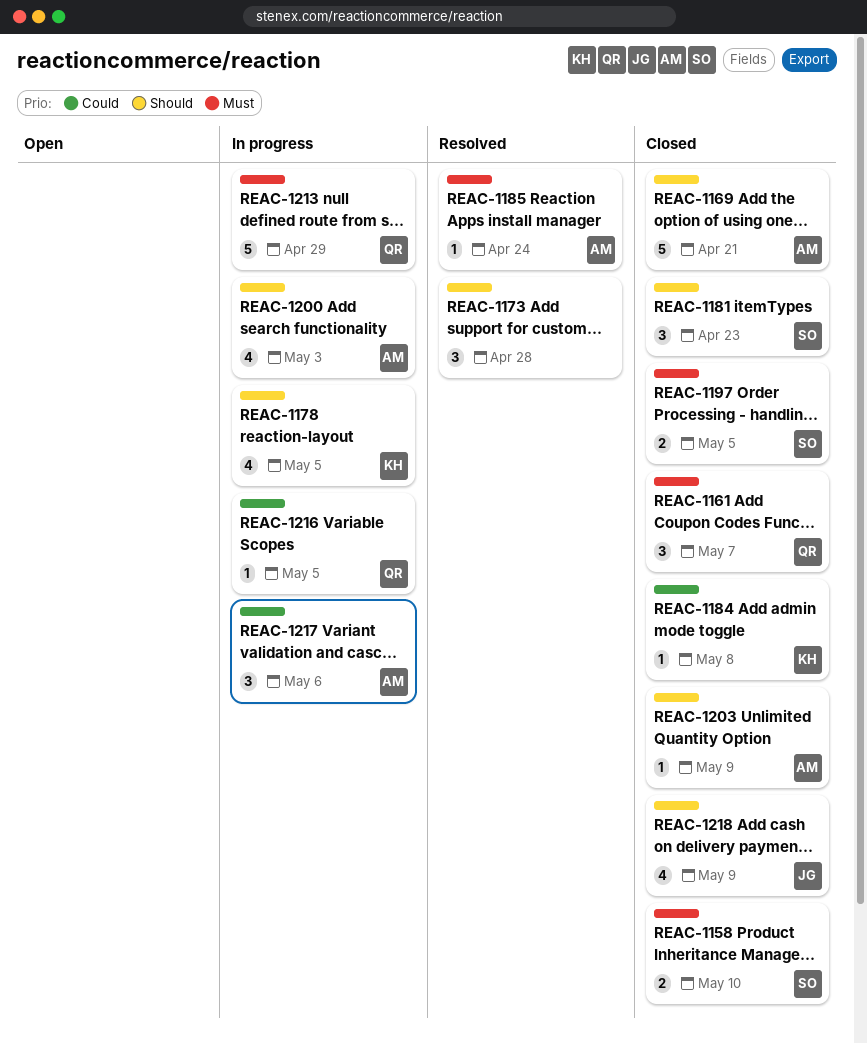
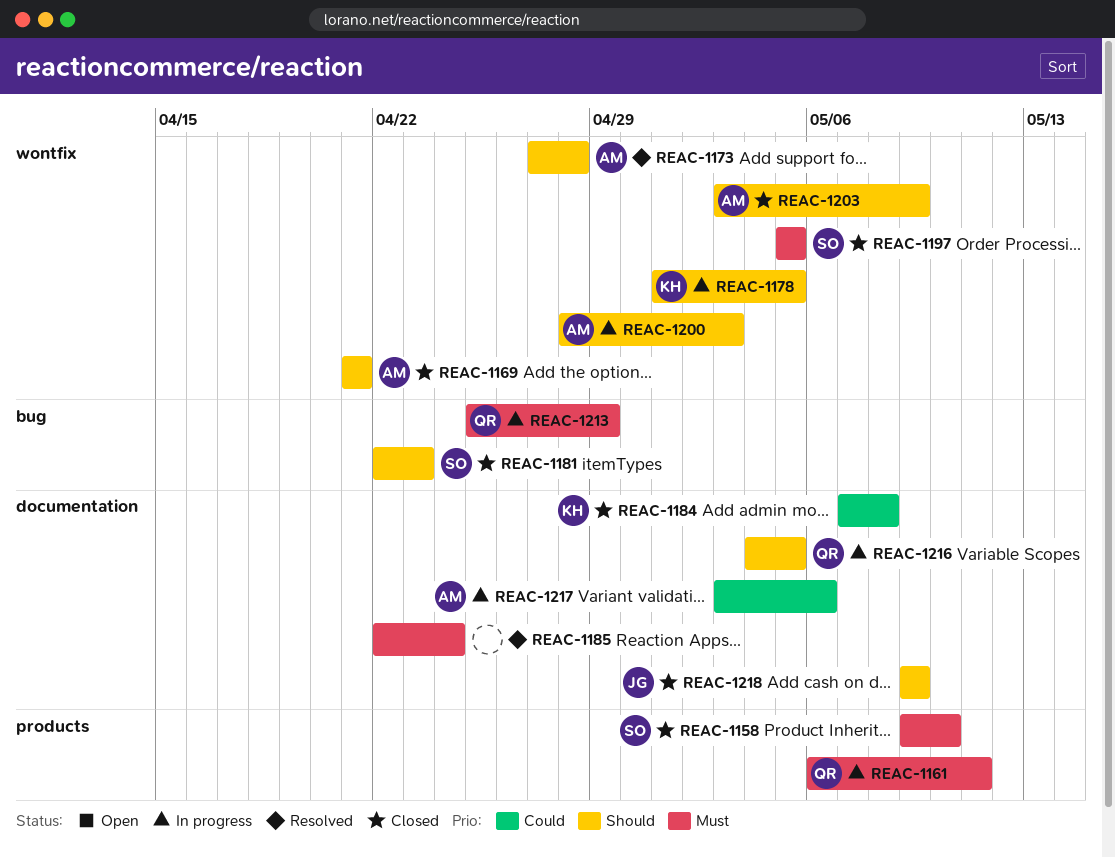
REAC-1161, status: Closed -> In progress
REAC-1161, due: May 7 -> May 11
REAC-1173, owner: none -> AM
REAC-1185, owner: AM -> none
REAC-1216, priority: Could -> Should

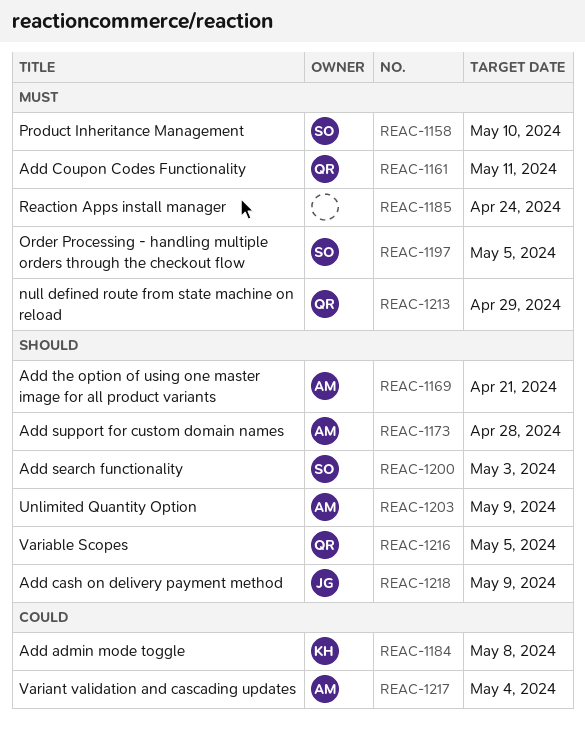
REAC-1178: present -> none
REAC-1181: present -> none
REAC-1200, owner: AM -> SO
REAC-1217, due: May 6 -> May 4

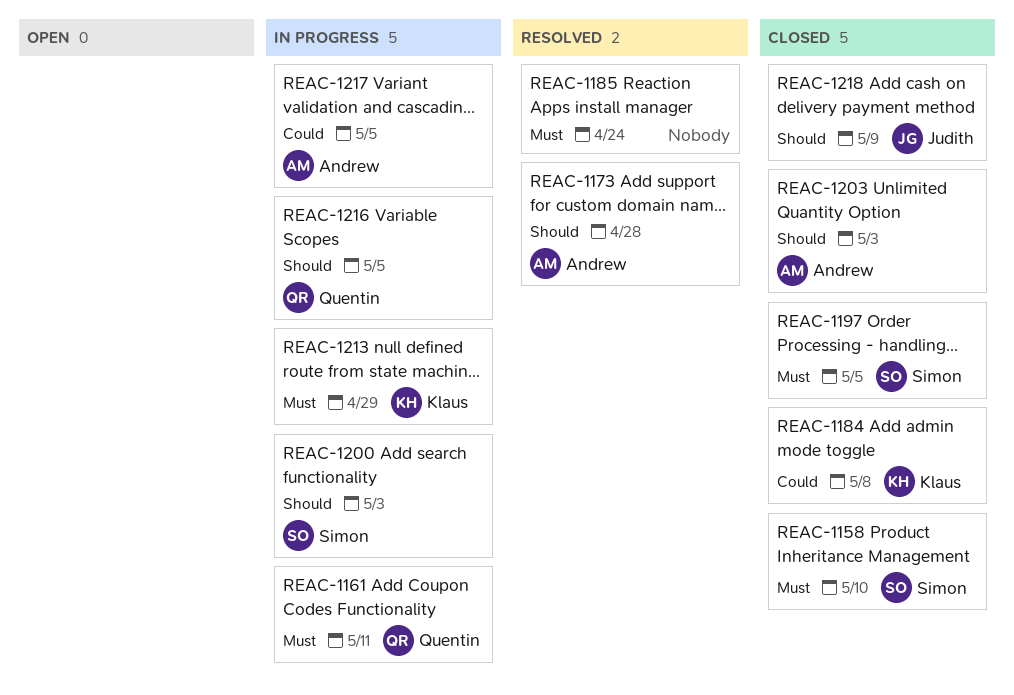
REAC-1169: present -> none
REAC-1203, due: May 9 -> May 3
REAC-1213, owner: Quentin -> Klaus
REAC-1217, due: May 4 -> May 5

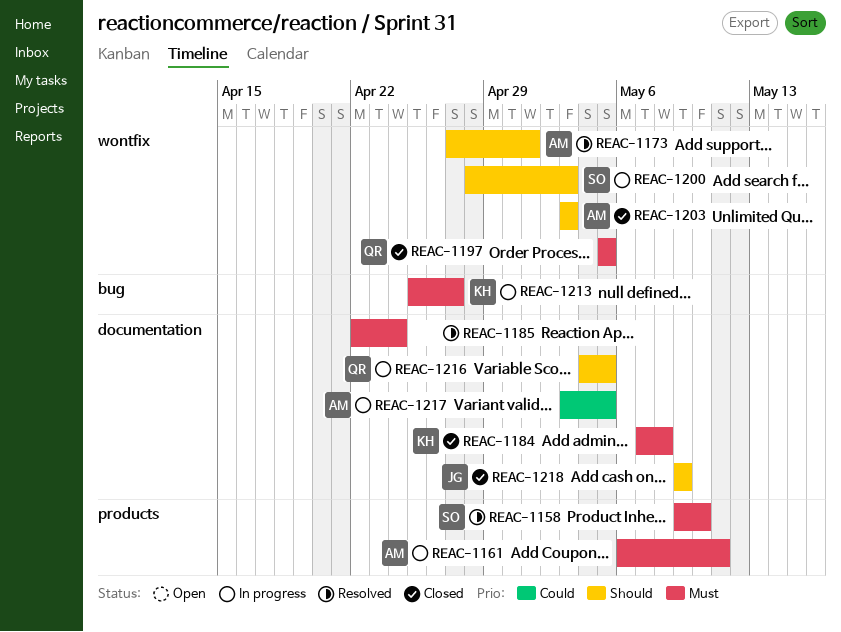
REAC-1158, status: Closed -> Resolved
REAC-1161, owner: Quentin -> Andrew
REAC-1173, due: Apr 28 -> May 1
REAC-1184, priority: Could -> Must
REAC-1197, owner: Simon -> Quentin
REAC-1213, due: Apr 29 -> Apr 27

